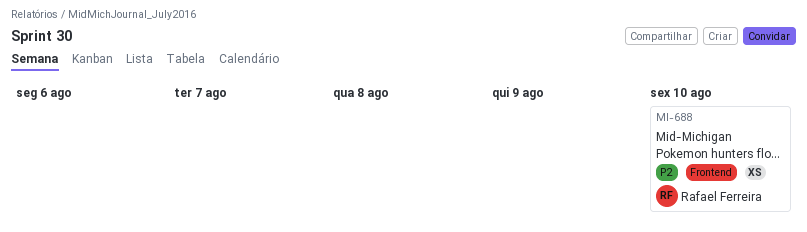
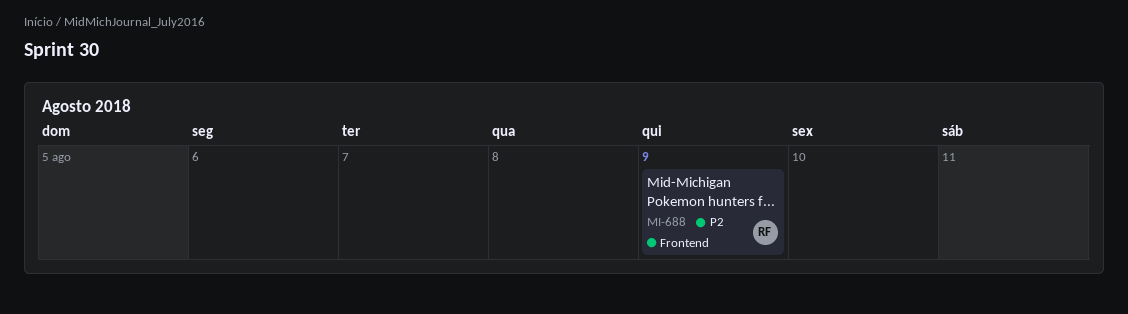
MI-688, due: Aug 10 -> Aug 9

